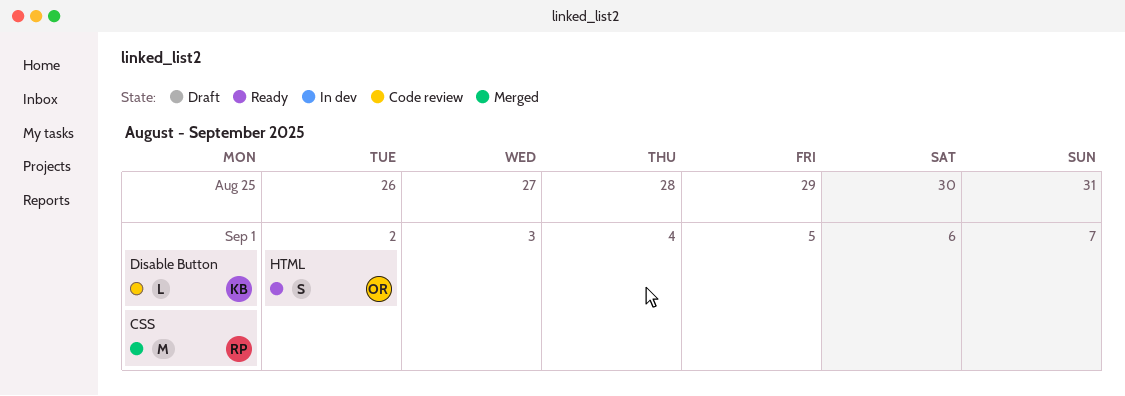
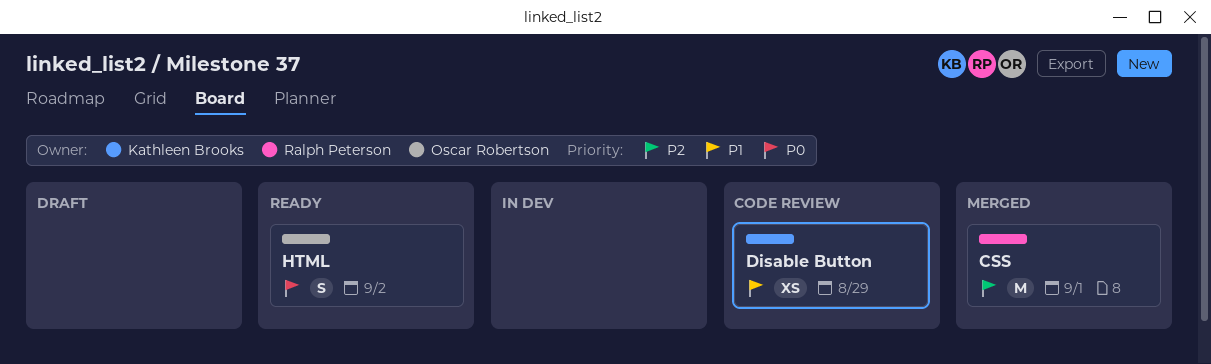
Disable Button, estimate: L -> XS
Disable Button, due: Sep 1 -> Aug 29

